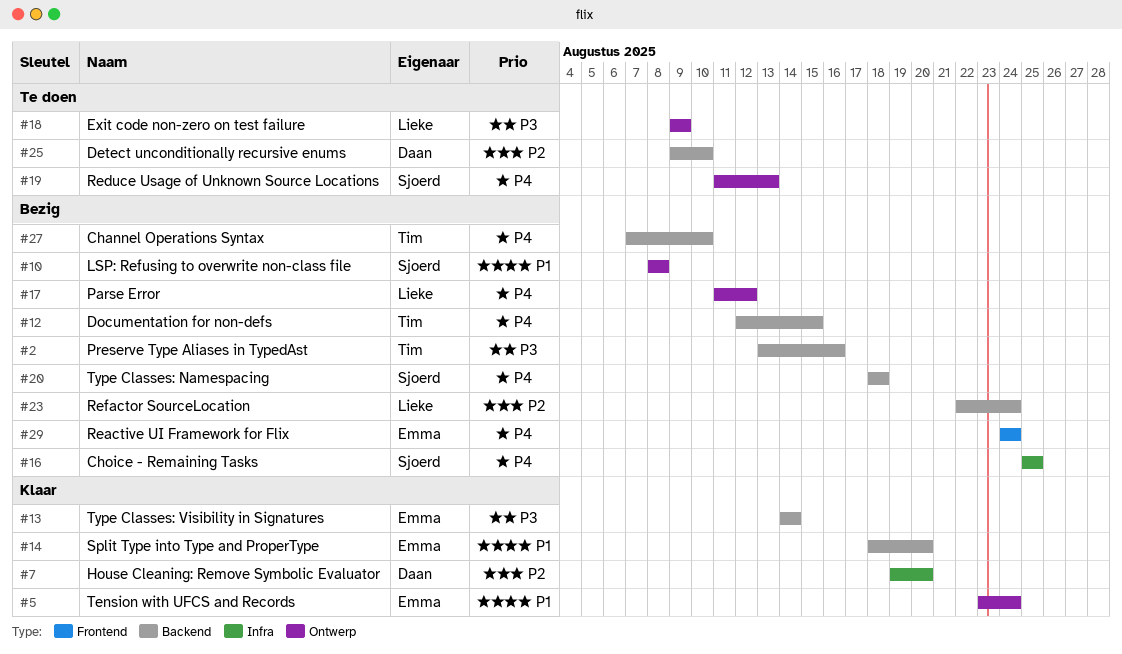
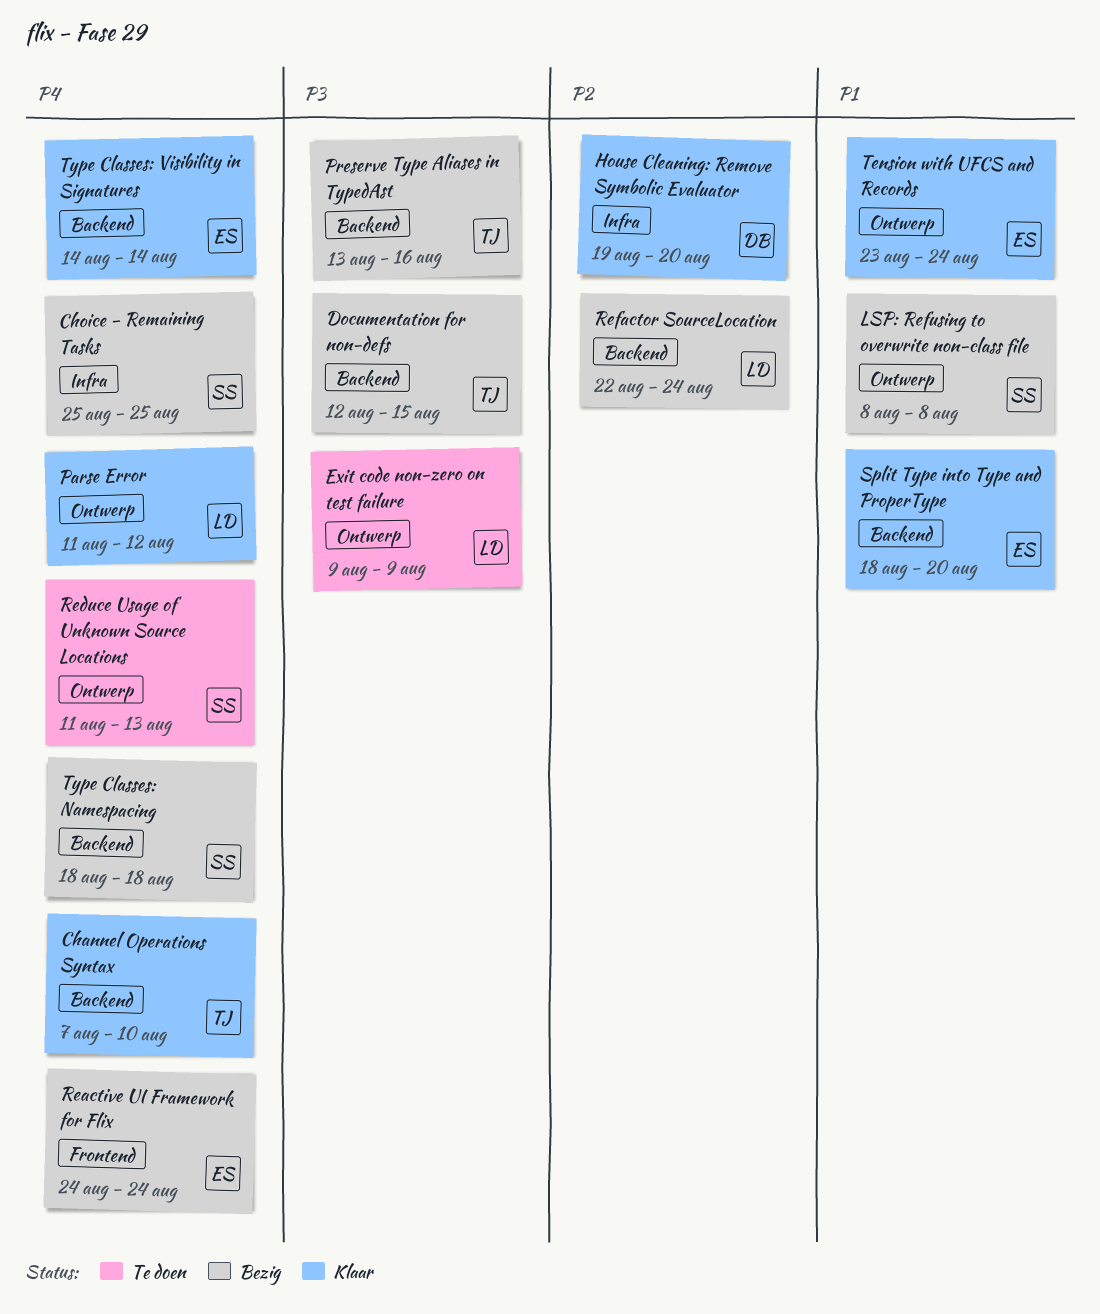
Channel Operations Syntax, status: Bezig -> Klaar
Detect unconditionally recursive enums: present -> none
Documentation for non-defs, priority: P4 -> P3
Parse Error, status: Bezig -> Klaar
Type Classes: Visibility in Signatures, priority: P3 -> P4

